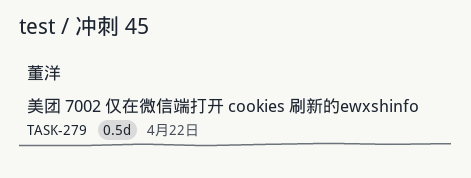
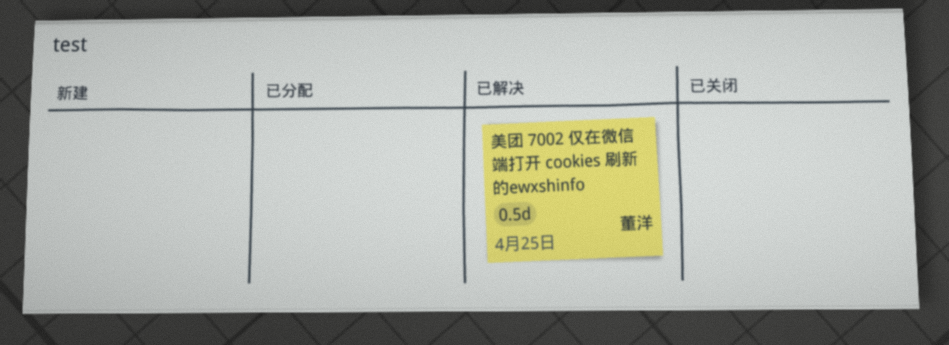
美团 7002 仅在微信端打开 cookies 刷新的ewxshinfo, due: Apr 22 -> Apr 25

